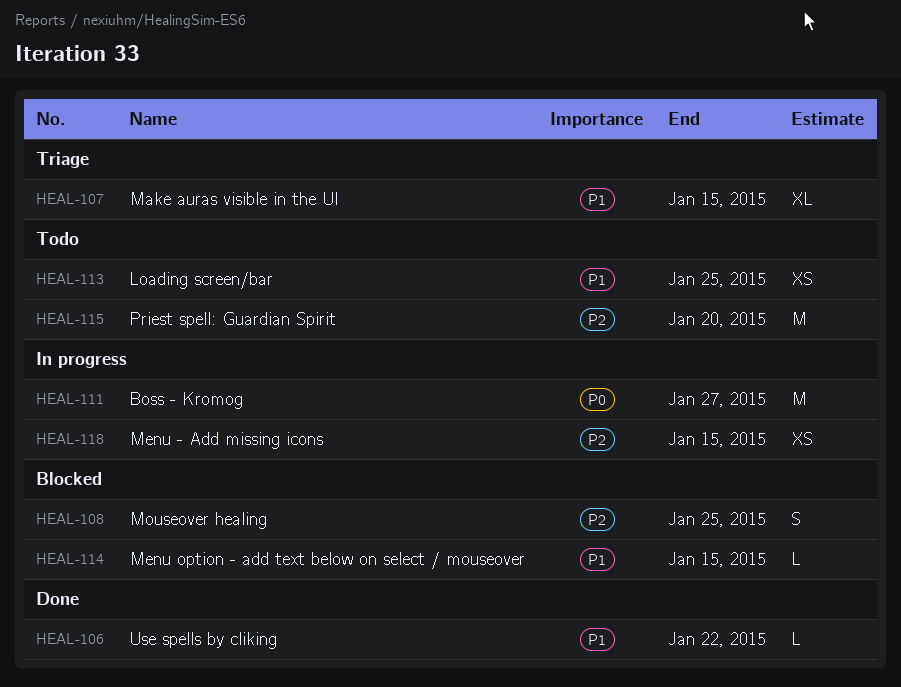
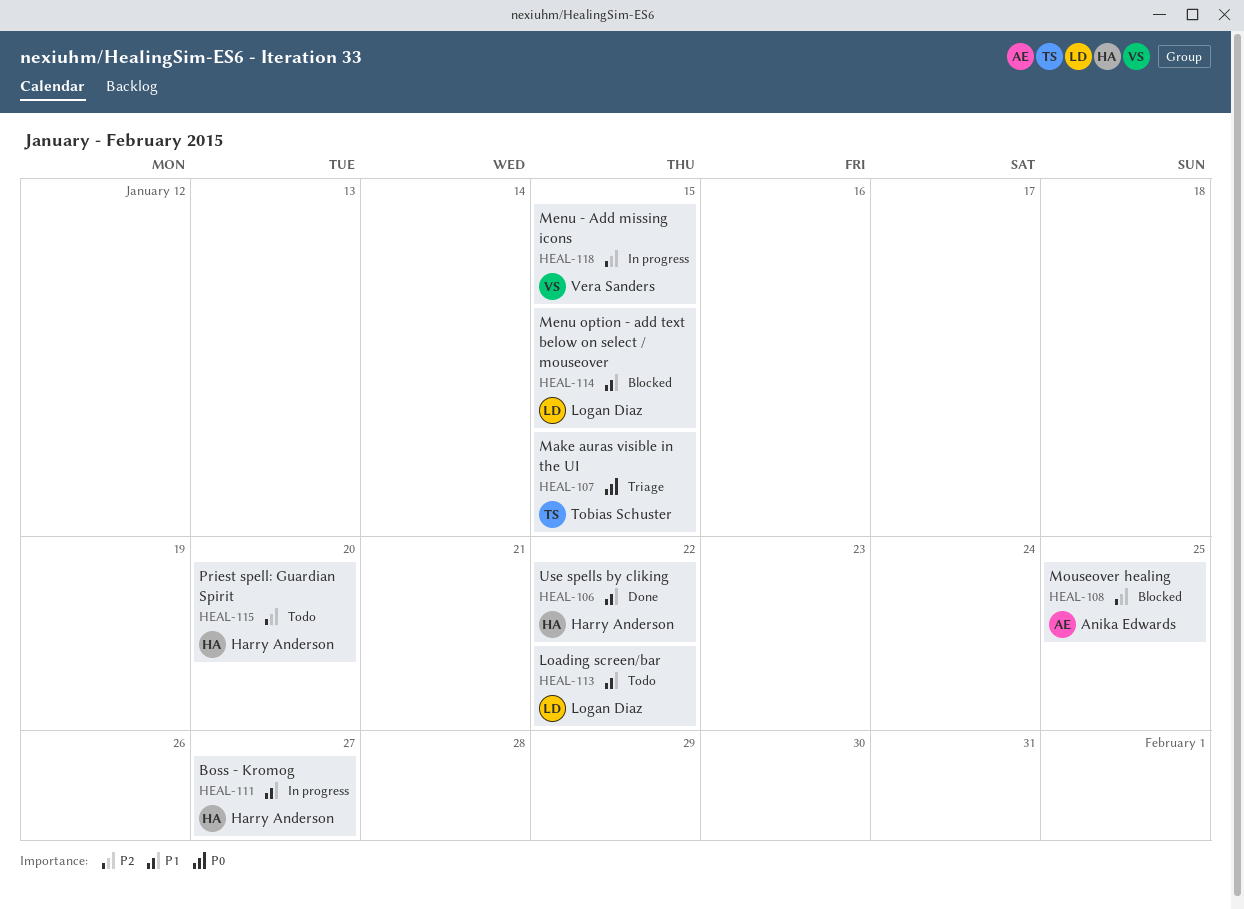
HEAL-107, priority: P1 -> P0
HEAL-111, priority: P0 -> P1
HEAL-113, due: Jan 25 -> Jan 22

